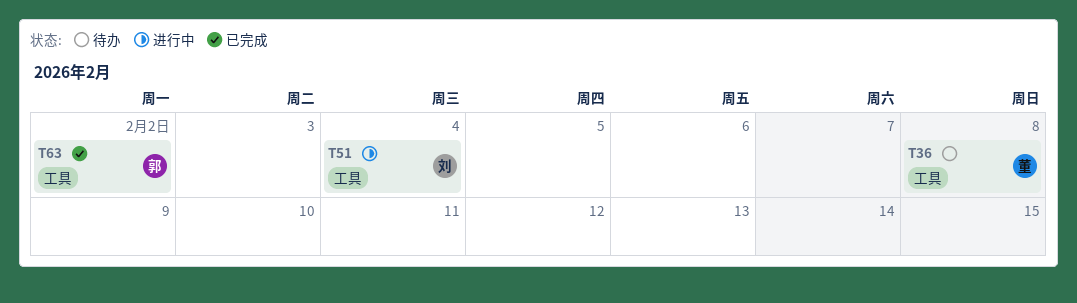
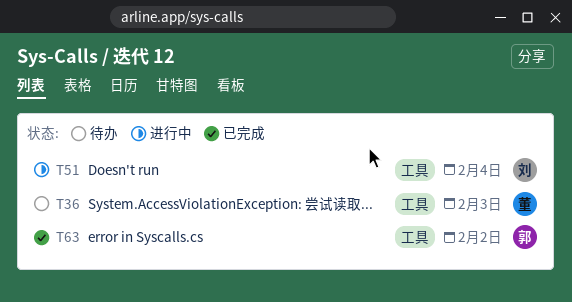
T36, due: Feb 8 -> Feb 3

